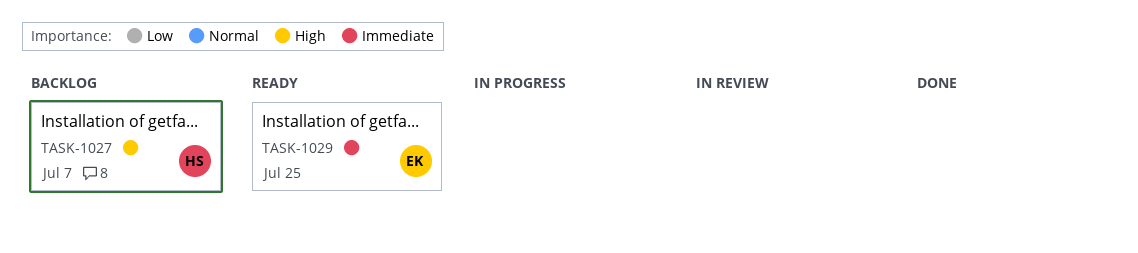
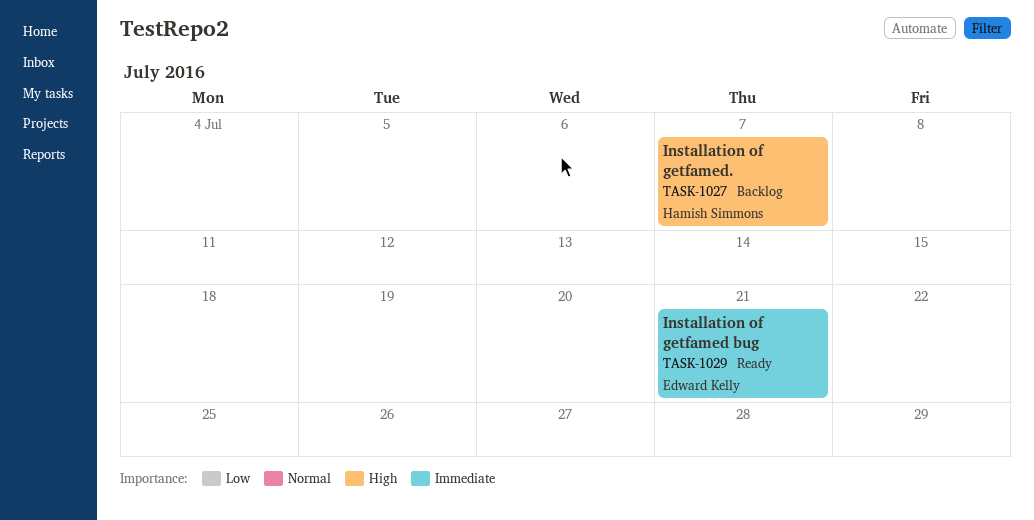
TASK-1029, due: Jul 25 -> Jul 21

